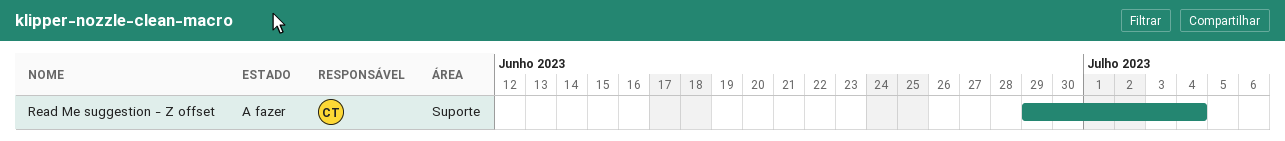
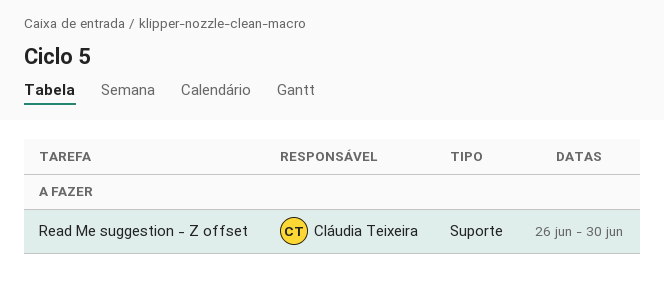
Read Me suggestion - Z offset, start: Jun 29 -> Jun 26
Read Me suggestion - Z offset, due: Jul 4 -> Jun 30

